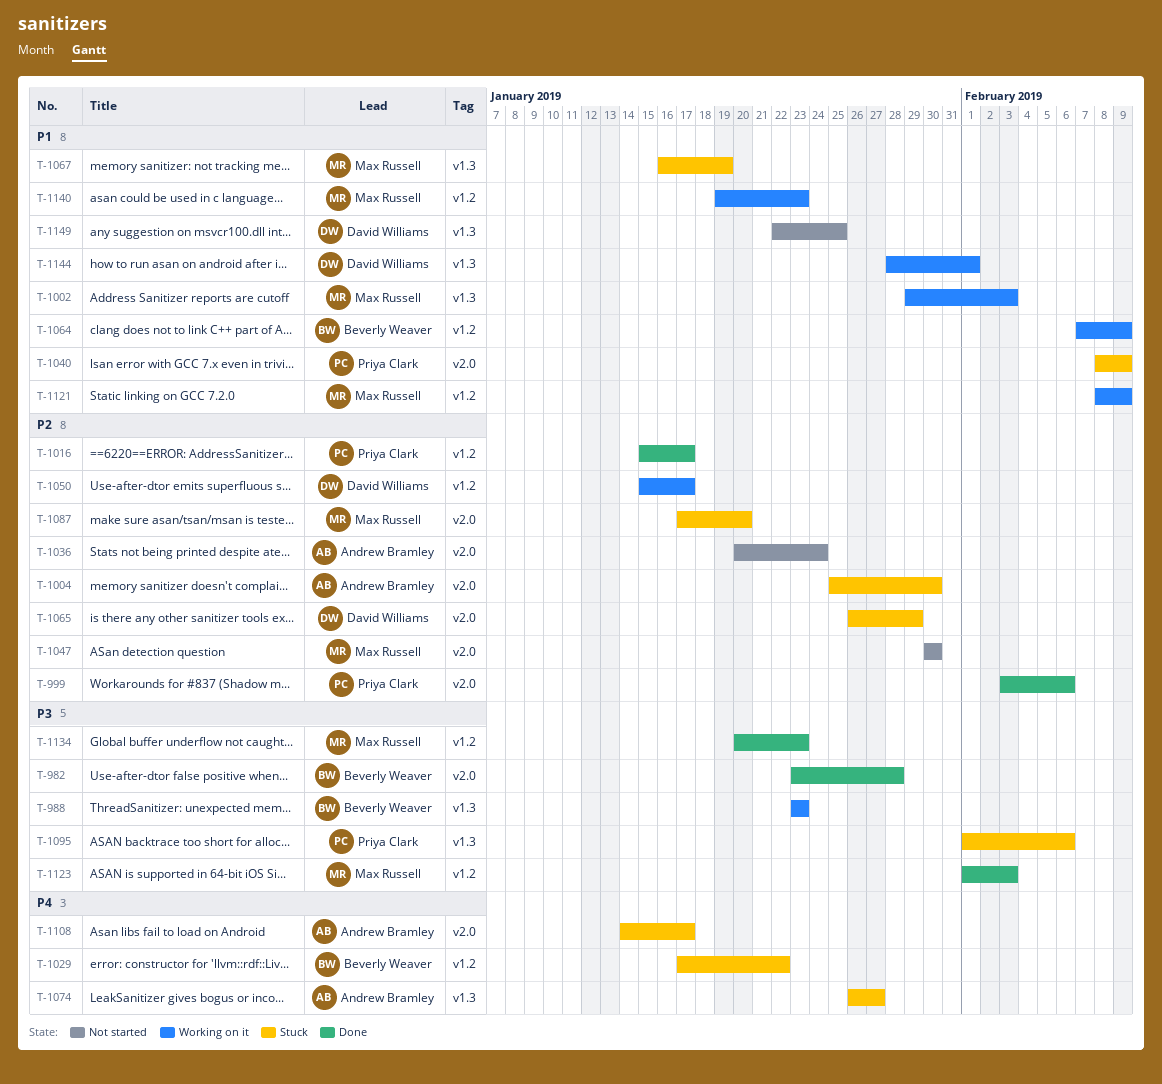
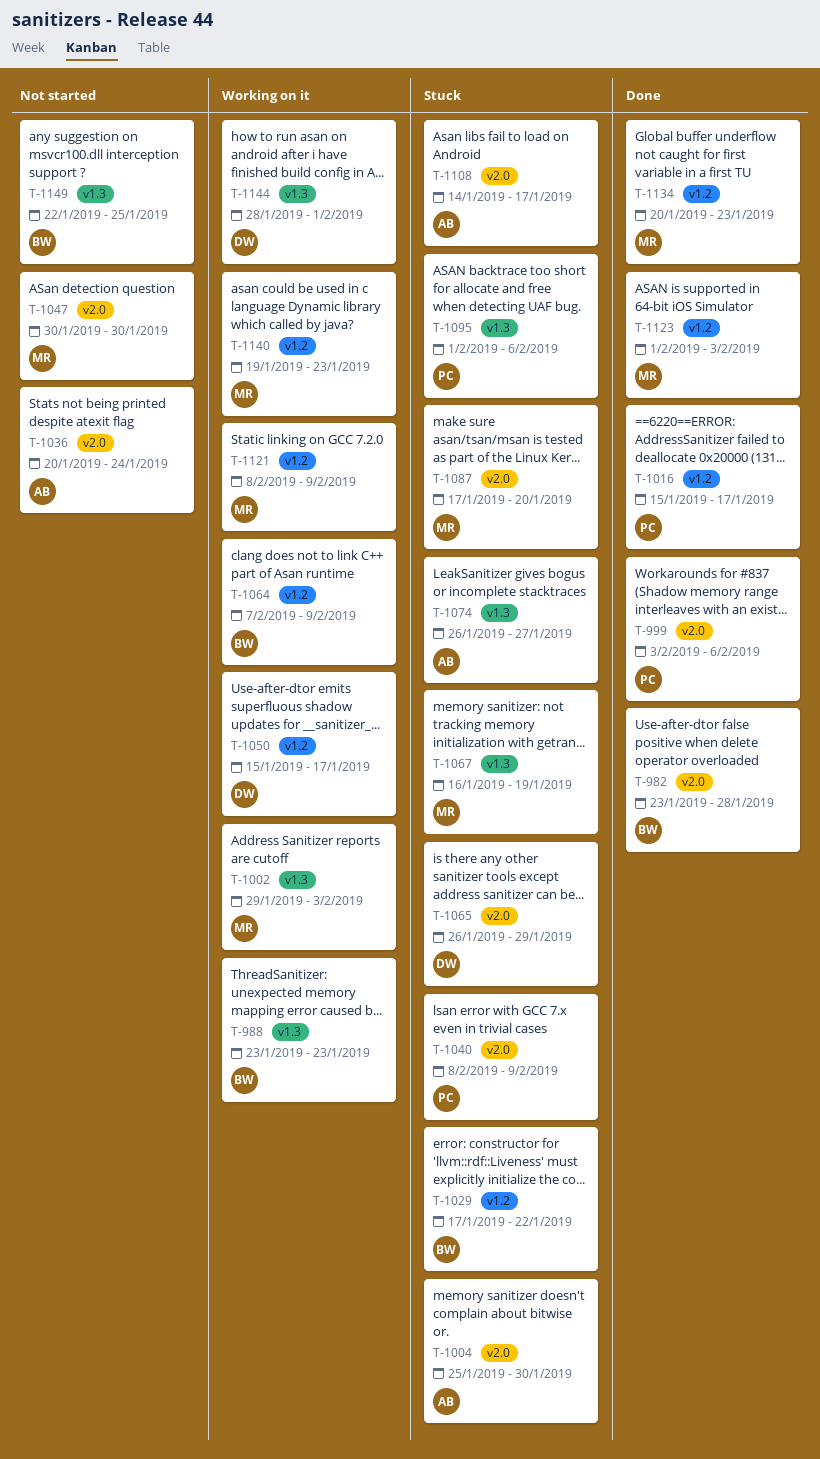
T-1149, owner: David Williams -> Beverly Weaver

